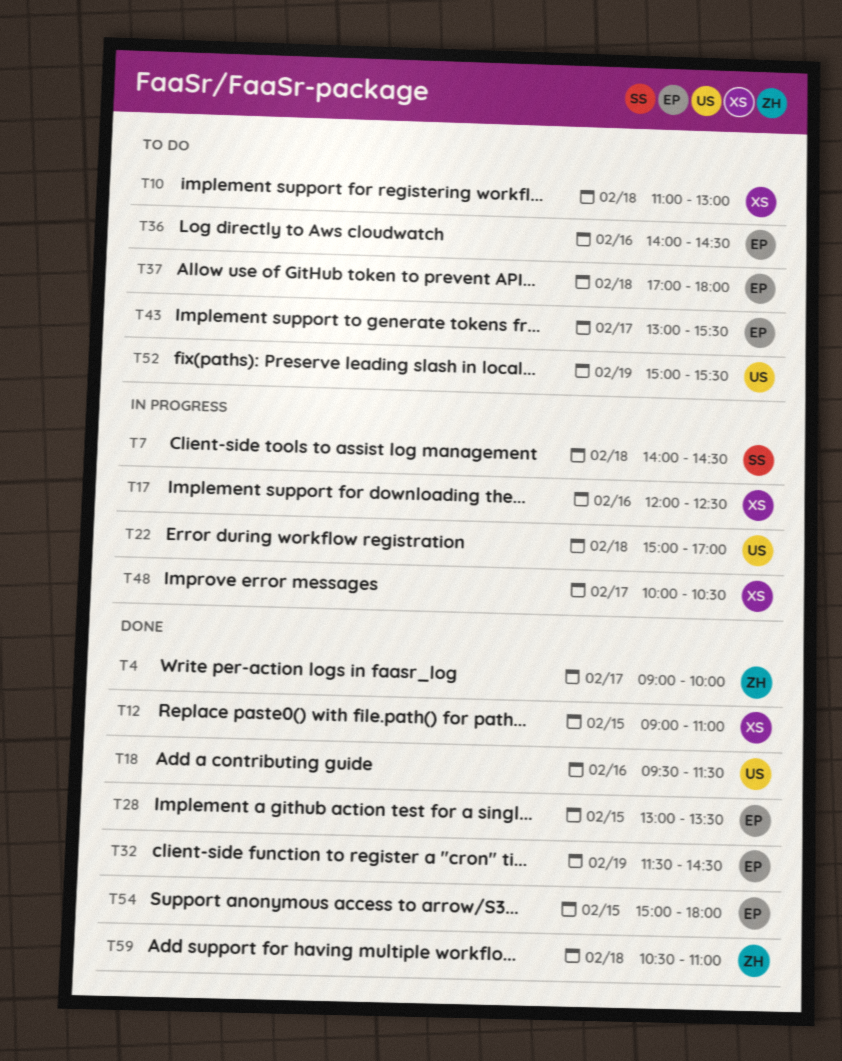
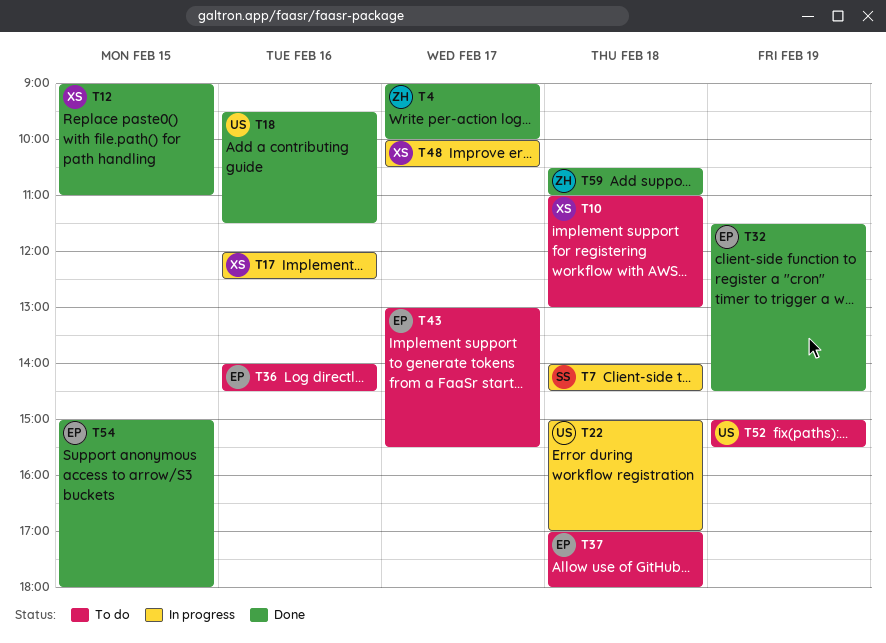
T28: present -> none

